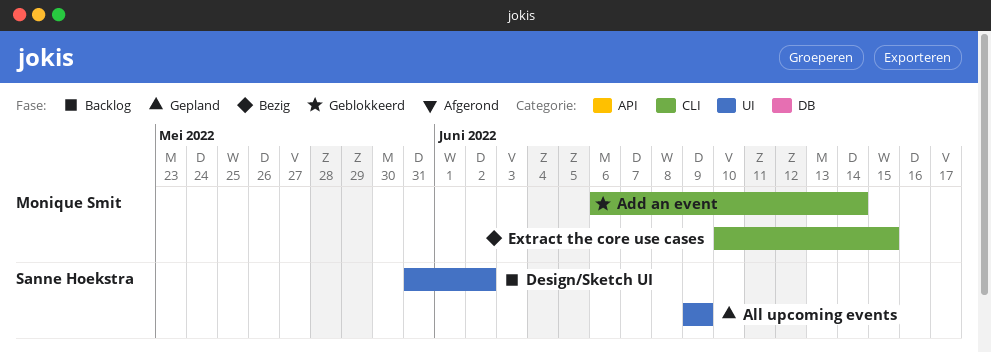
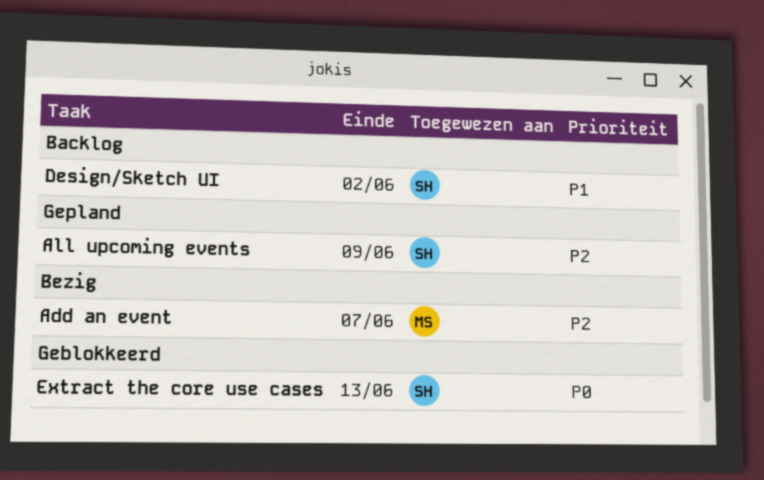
Add an event, status: Geblokkeerd -> Bezig
Add an event, due: Jun 14 -> Jun 7
Extract the core use cases, status: Bezig -> Geblokkeerd
Extract the core use cases, owner: Monique Smit -> Sanne Hoekstra
Extract the core use cases, due: Jun 15 -> Jun 13

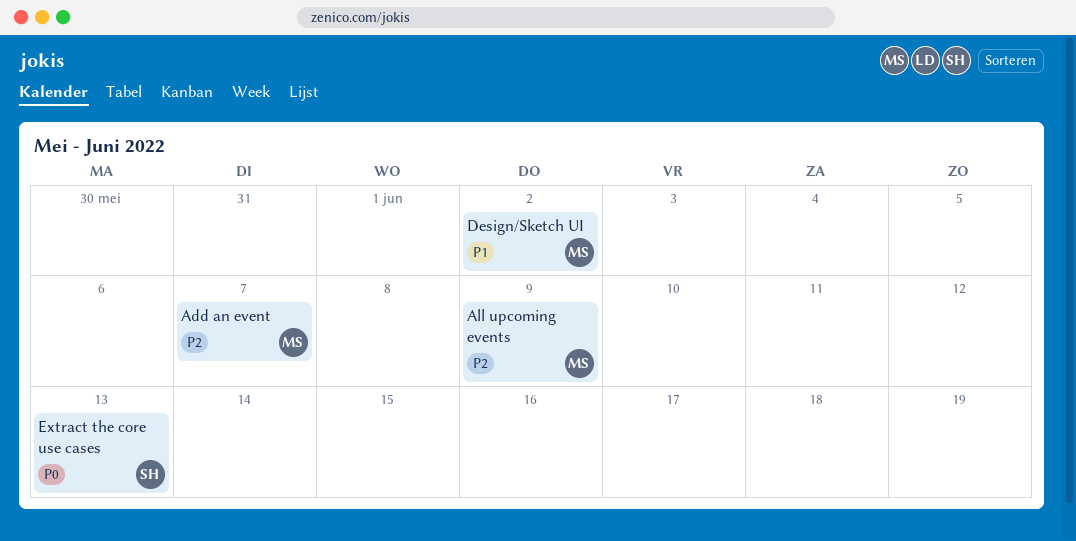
All upcoming events, owner: SH -> MS
Design/Sketch UI, owner: SH -> MS

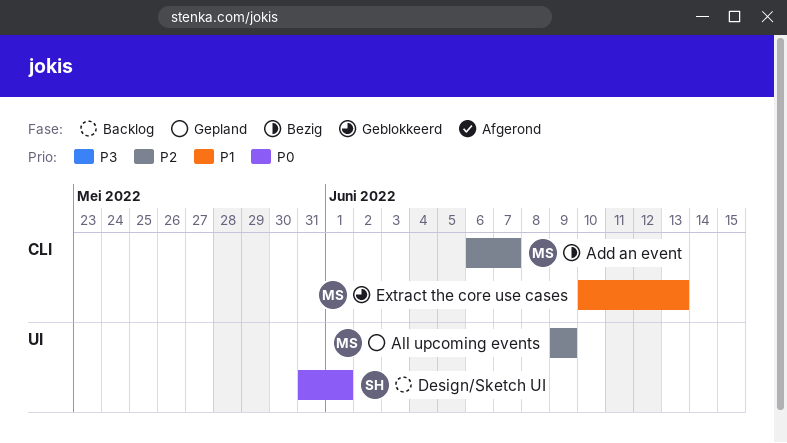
Design/Sketch UI, owner: MS -> SH
Design/Sketch UI, priority: P1 -> P0
Design/Sketch UI, due: Jun 2 -> Jun 1
Extract the core use cases, owner: SH -> MS
Extract the core use cases, priority: P0 -> P1

